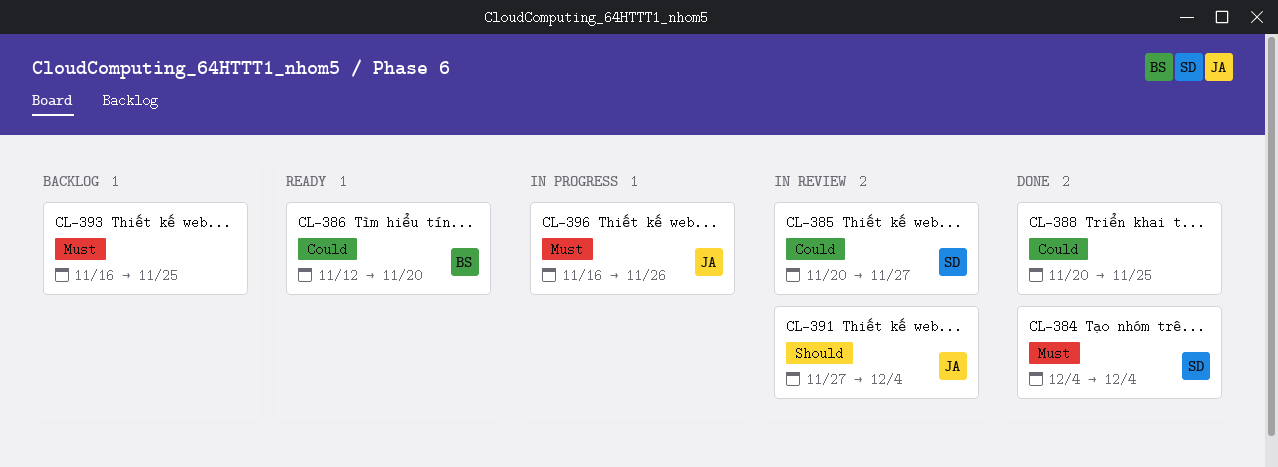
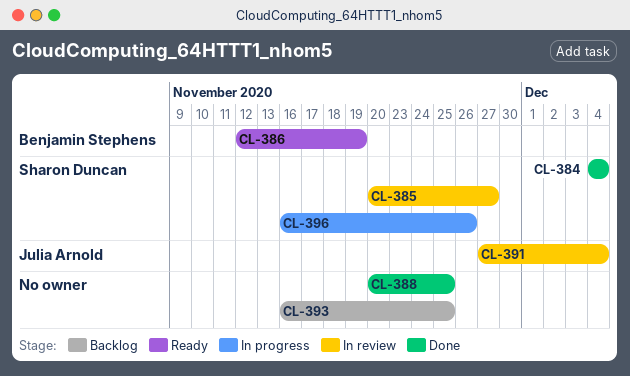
CL-386, due: Nov 20 -> Nov 19
CL-396, owner: Julia Arnold -> Sharon Duncan

